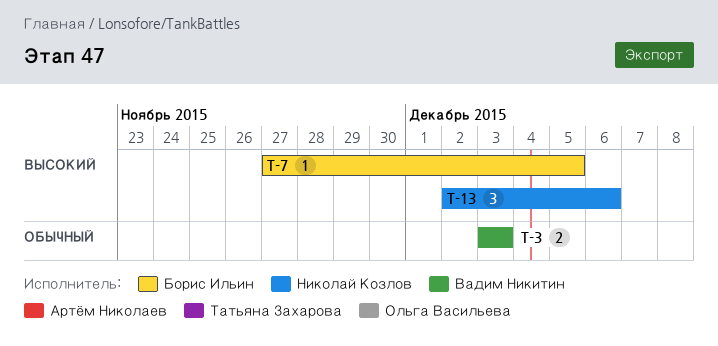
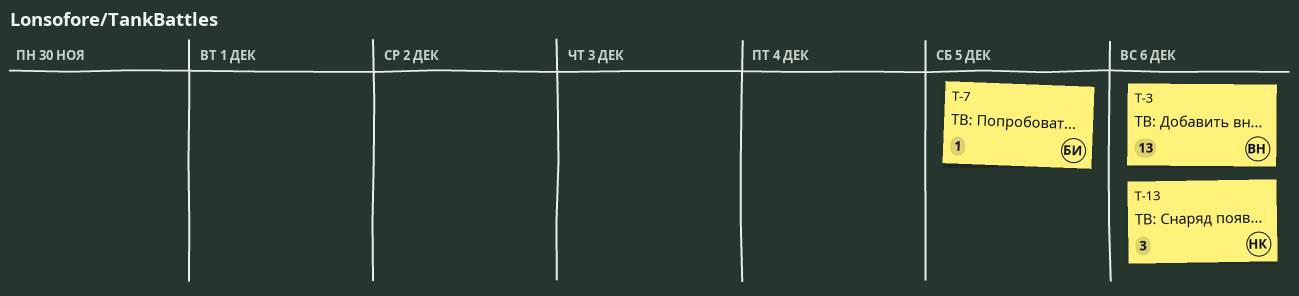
T-3, estimate: 2 -> 13
T-3, due: Dec 3 -> Dec 6

